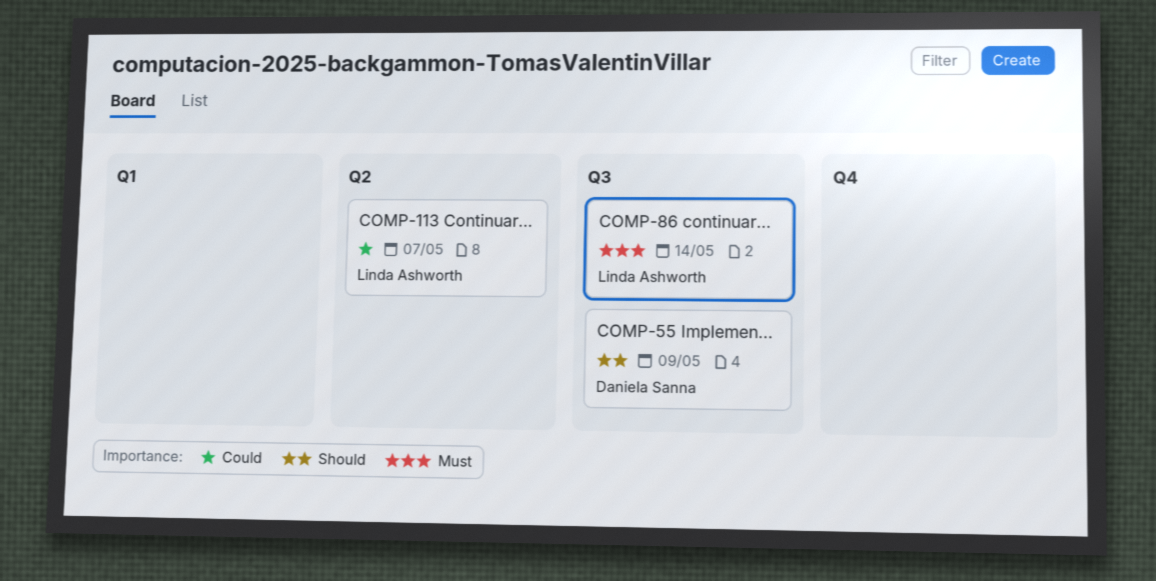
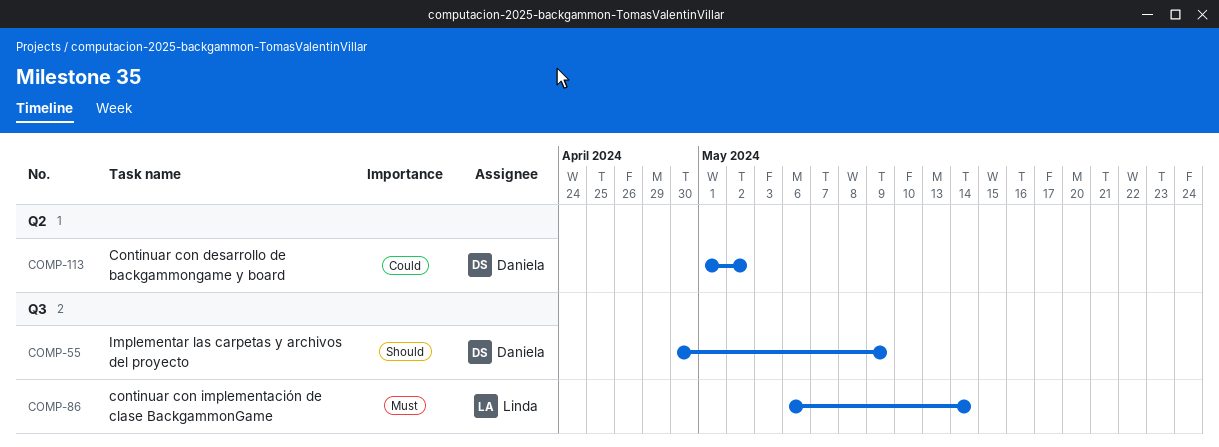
COMP-113, owner: Linda Ashworth -> Daniela Sanna
COMP-113, due: May 7 -> May 2

